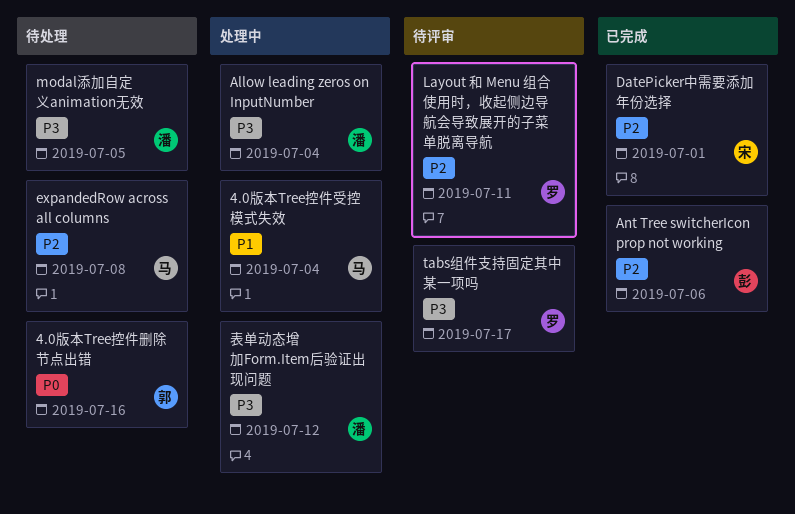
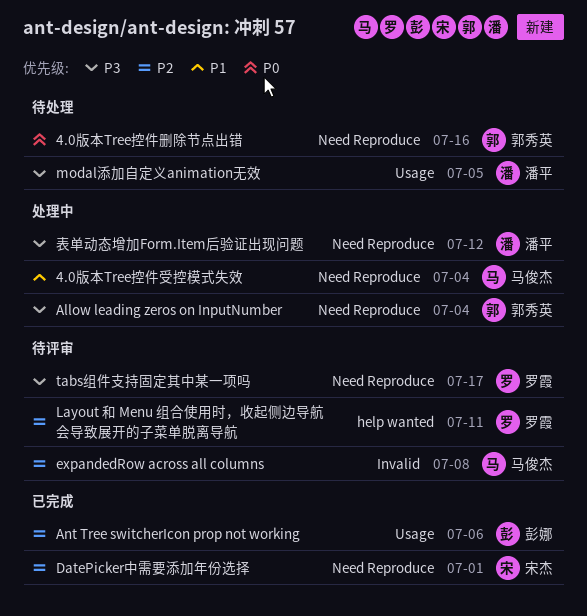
Allow leading zeros on InputNumber, owner: 潘平 -> 郭秀英
expandedRow across all columns, status: 待处理 -> 待评审

